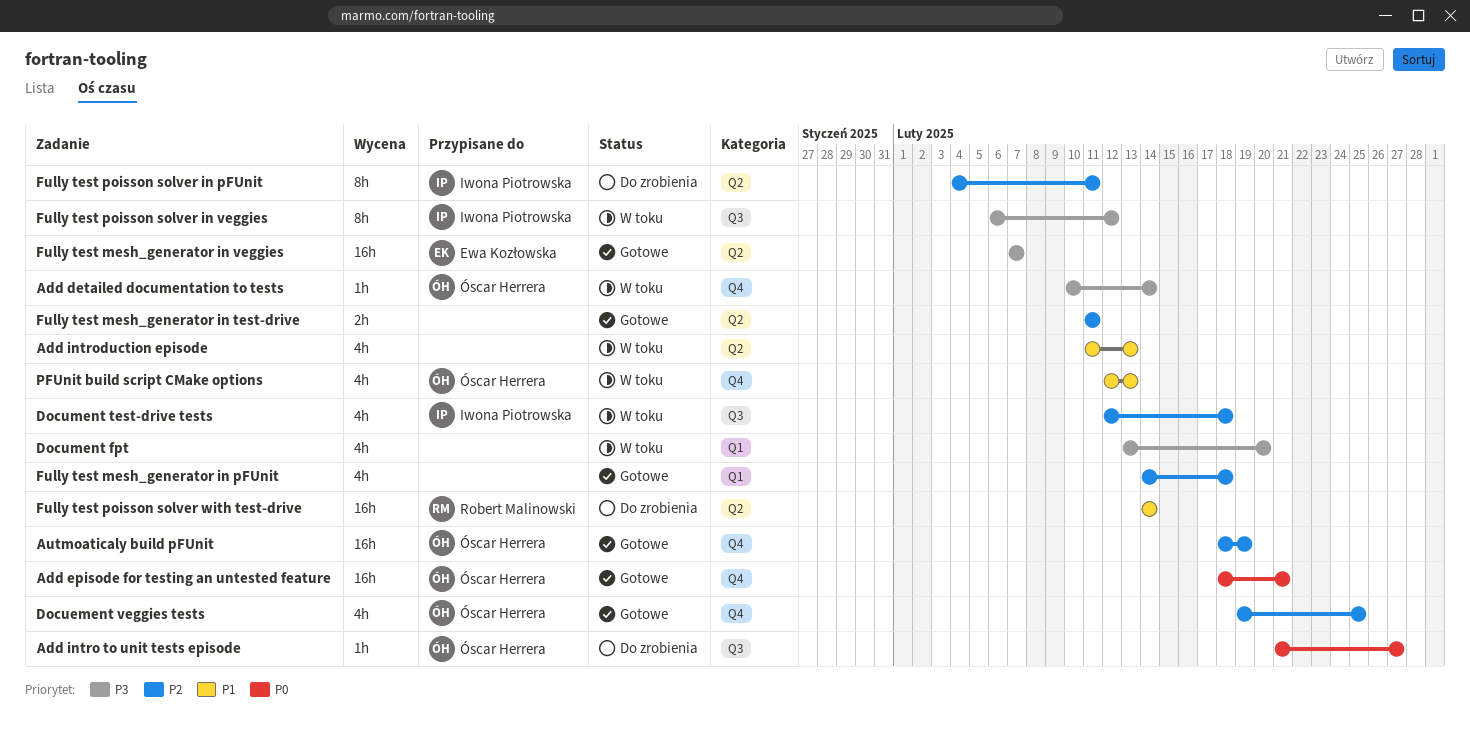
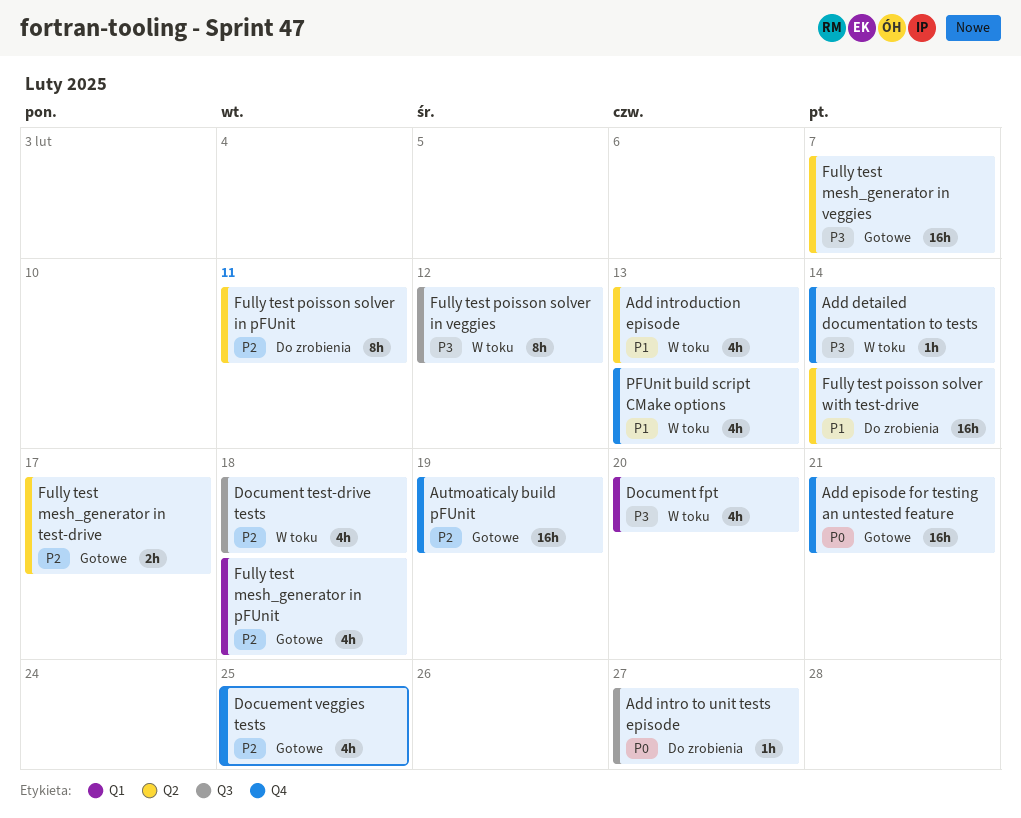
Fully test mesh_generator in test-drive, due: Feb 11 -> Feb 17

